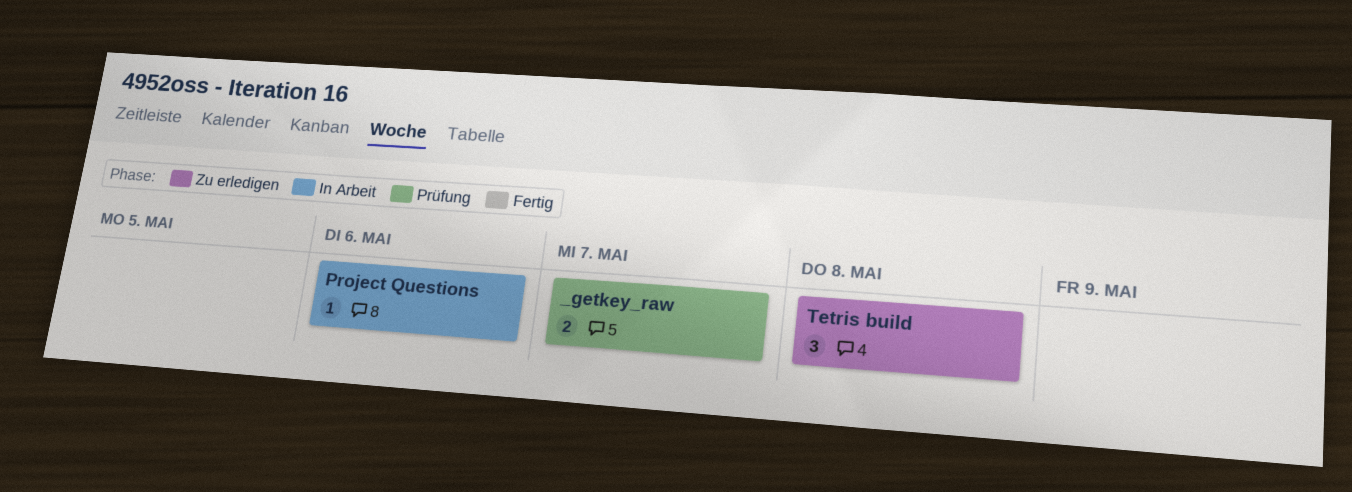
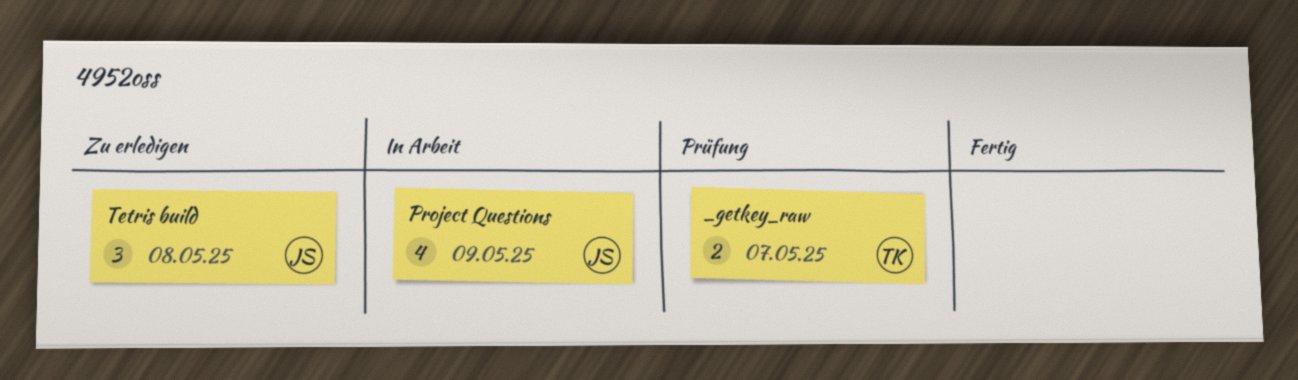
Project Questions, estimate: 1 -> 4
Project Questions, due: May 6 -> May 9

